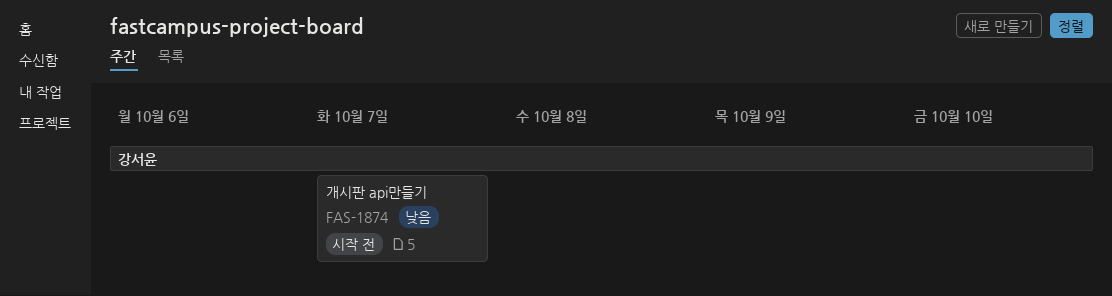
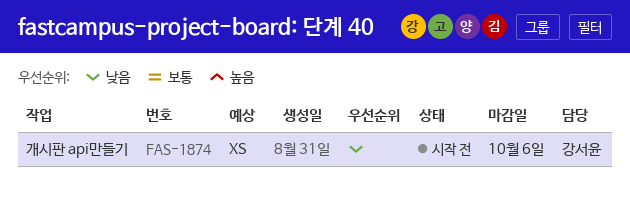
FAS-1874, due: Oct 7 -> Oct 6

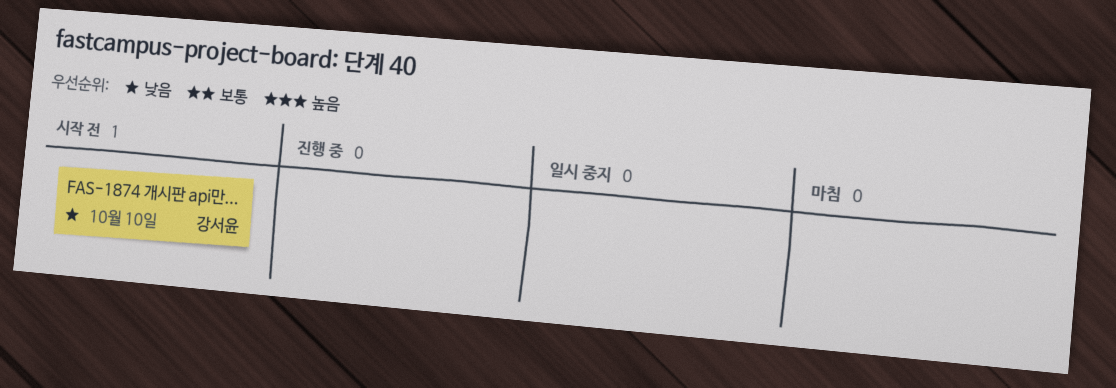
FAS-1874, due: Oct 6 -> Oct 10

